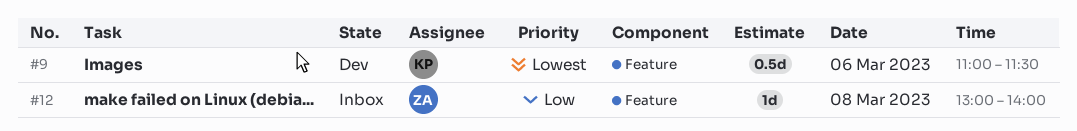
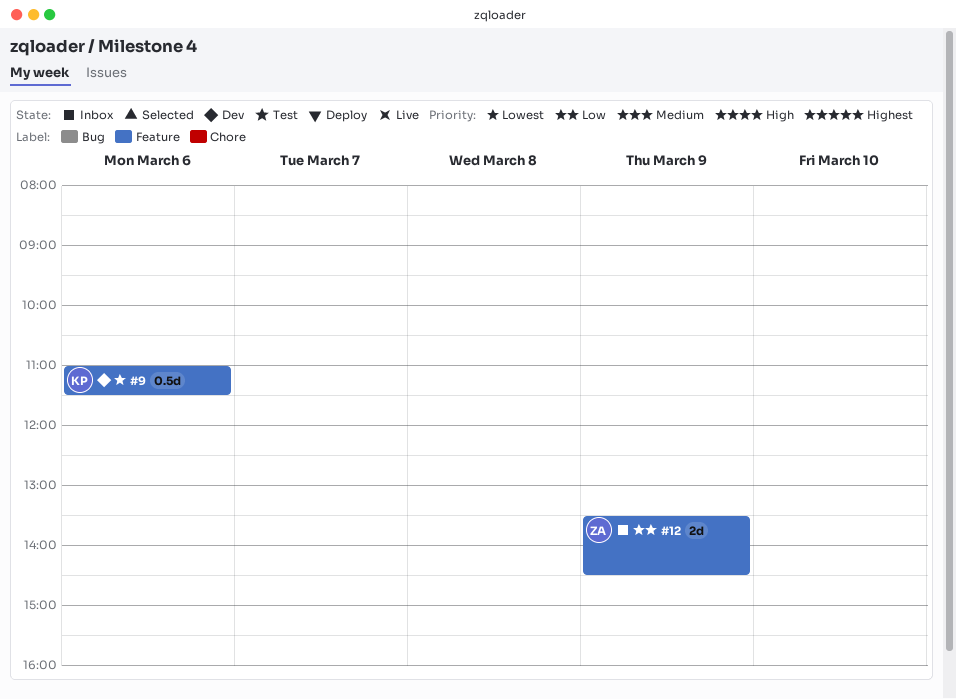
#12, estimate: 1d -> 2d
#12, day: Mar 8 -> Mar 9
#12, begins: 13:00 -> 13:30
#12, ends: 14:00 -> 14:30

